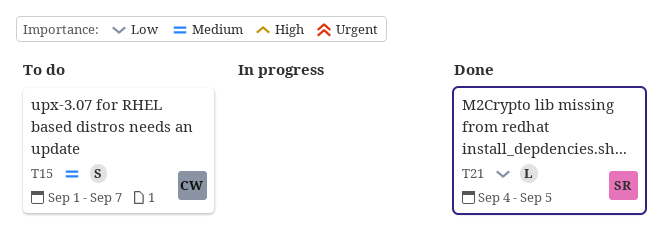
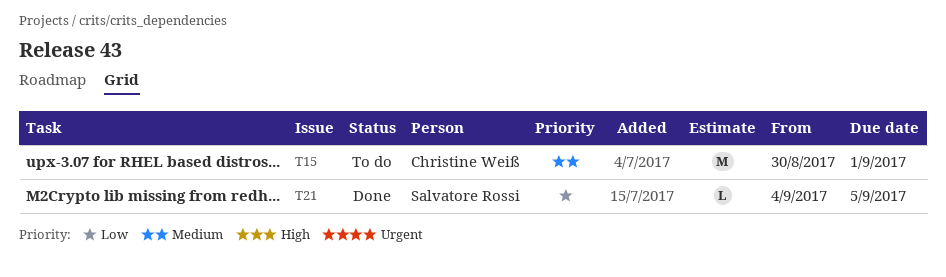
T15, estimate: S -> M
T15, start: Sep 1 -> Aug 30
T15, due: Sep 7 -> Sep 1

